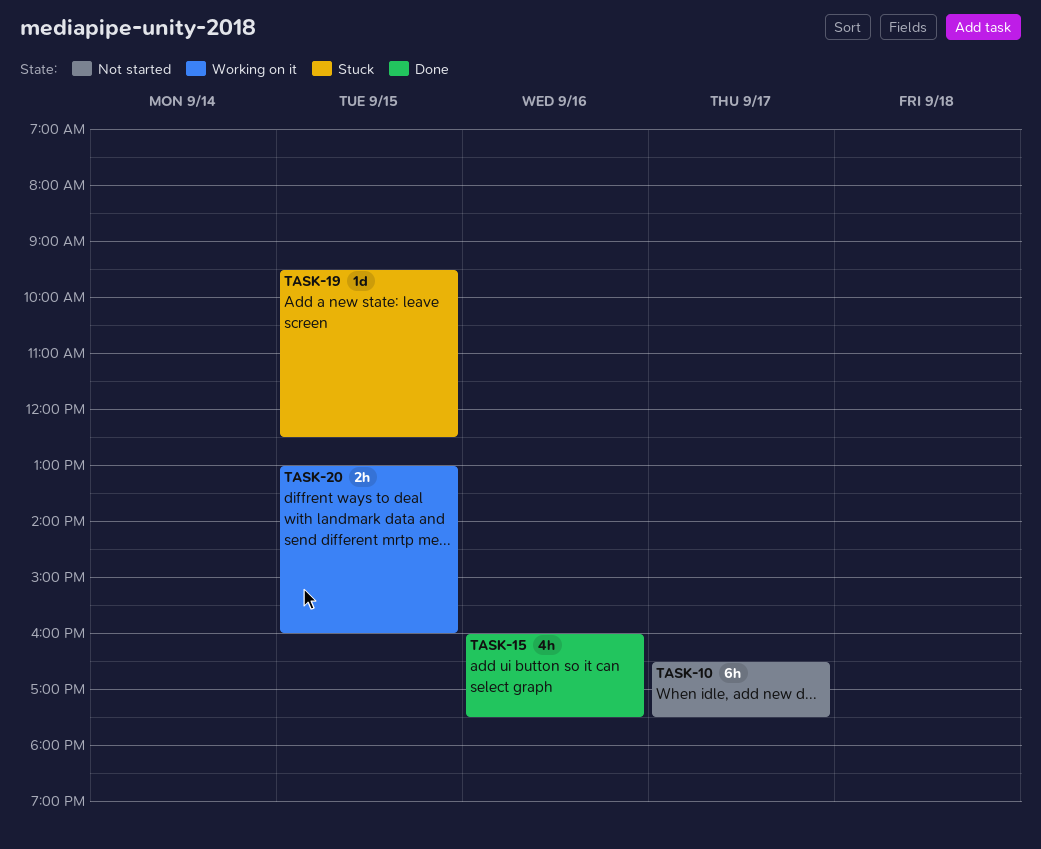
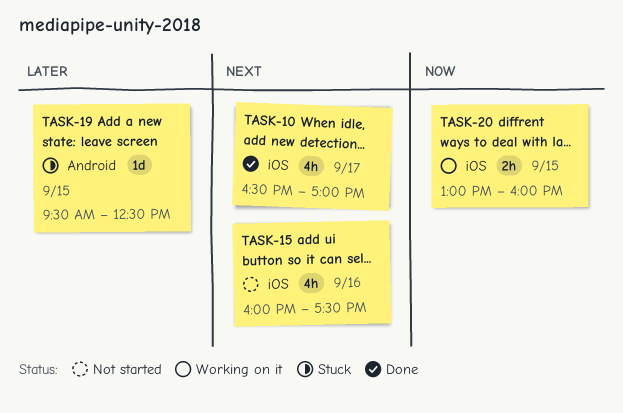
TASK-10, status: Not started -> Done
TASK-10, estimate: 6h -> 4h
TASK-10, ends: 17:30 -> 17:00
TASK-15, status: Done -> Not started

